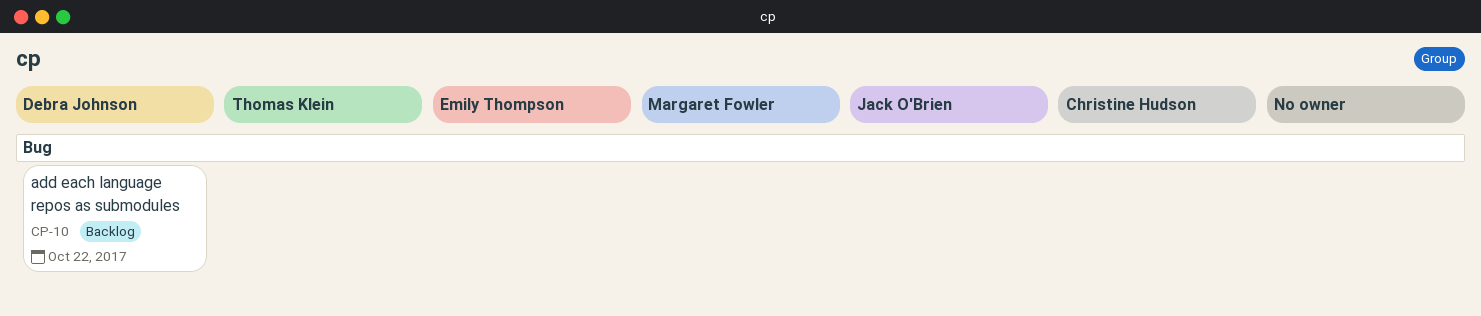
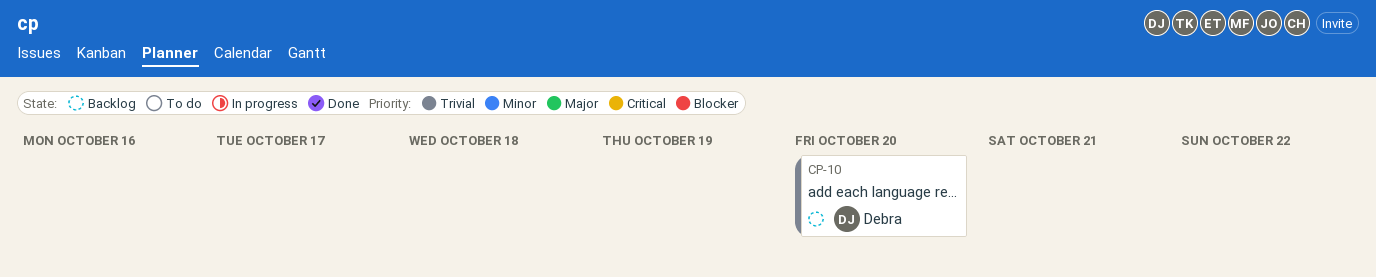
CP-10, due: Oct 22 -> Oct 20

